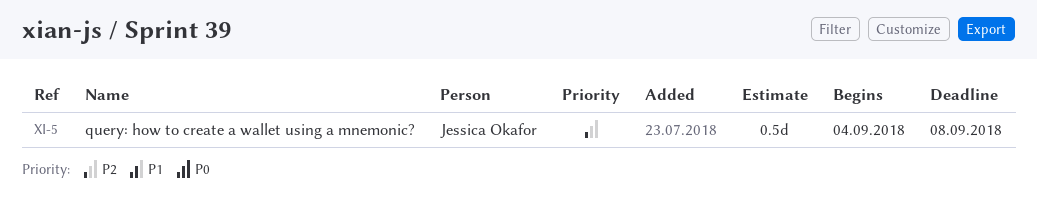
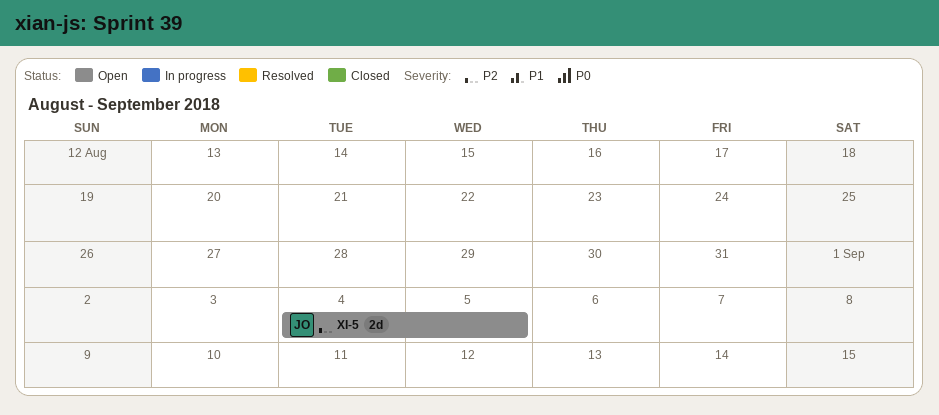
XI-5, estimate: 0.5d -> 2d
XI-5, due: Sep 8 -> Sep 5

